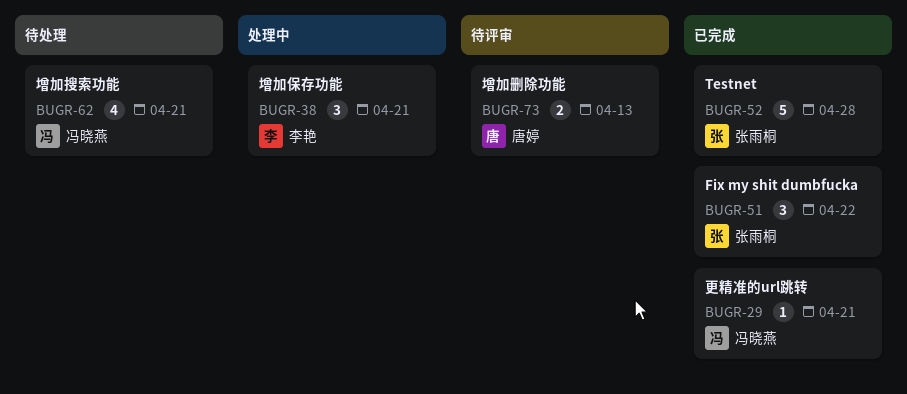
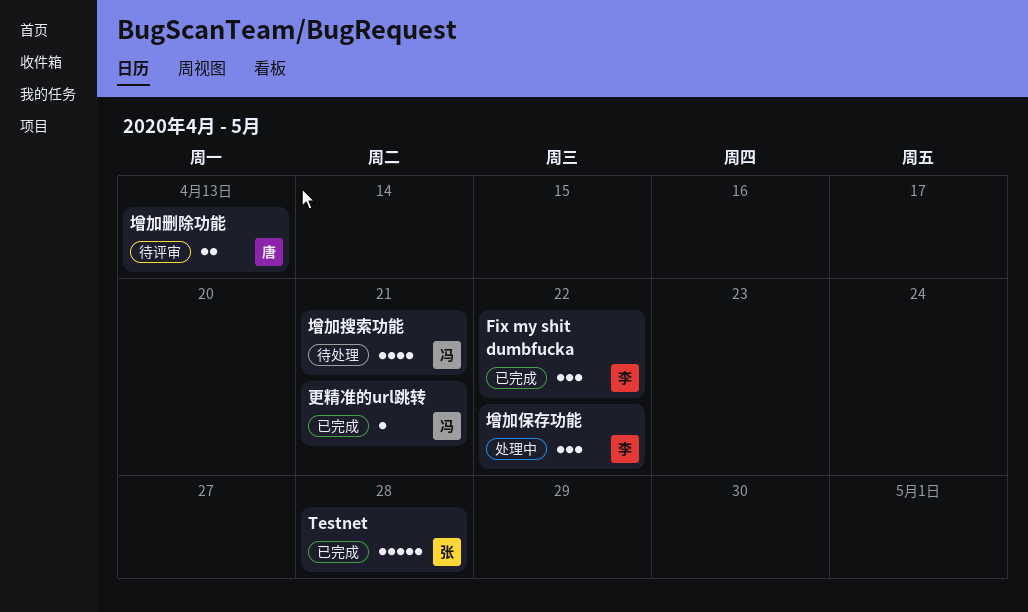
Fix my shit dumbfucka, owner: 张雨桐 -> 李艳
增加保存功能, due: Apr 21 -> Apr 22

